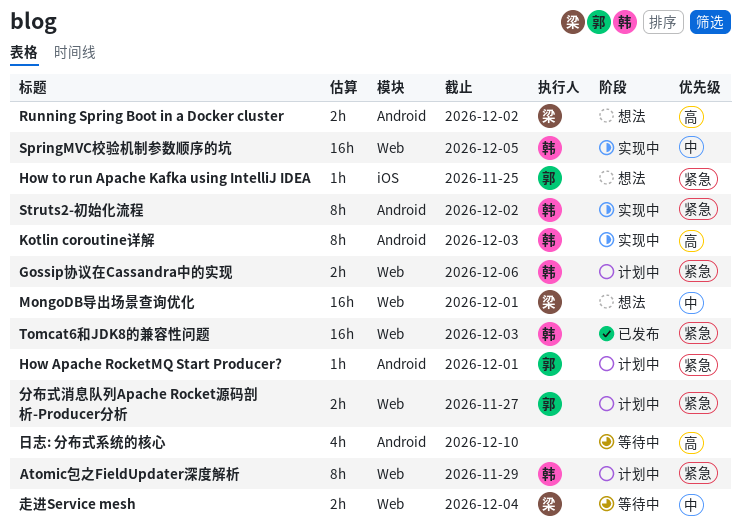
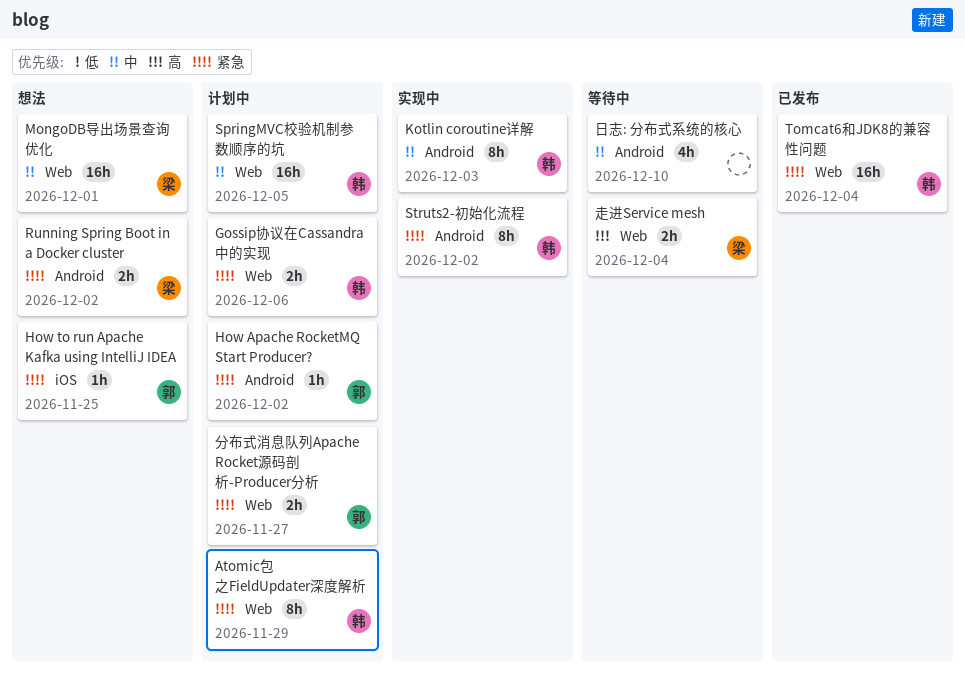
How Apache RocketMQ Start Producer?, due: Dec 1 -> Dec 2
Kotlin coroutine详解, priority: 高 -> 中
Running Spring Boot in a Docker cluster, priority: 高 -> 紧急
SpringMVC校验机制参数顺序的坑, status: 实现中 -> 计划中
Tomcat6和JDK8的兼容性问题, due: Dec 3 -> Dec 4
日志: 分布式系统的核心, priority: 高 -> 中
走进Service mesh, priority: 中 -> 高

